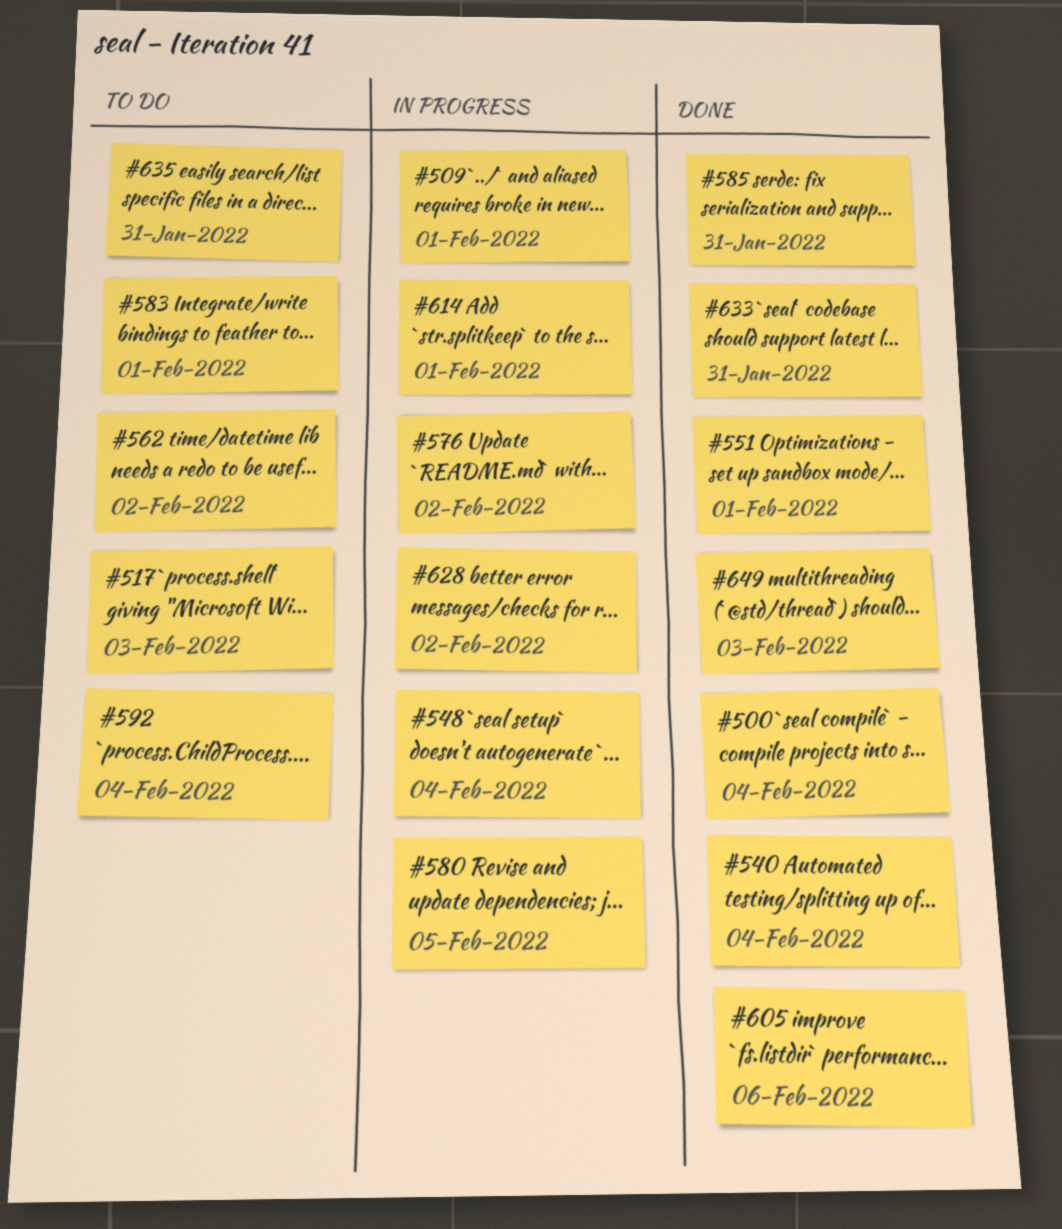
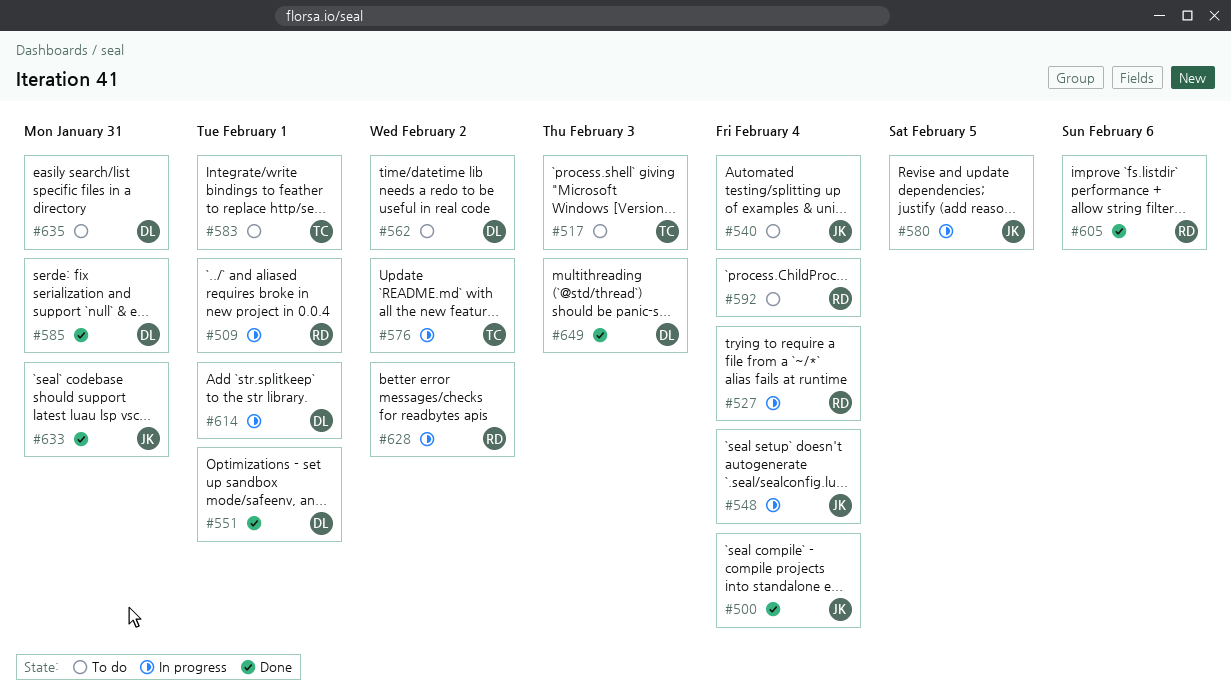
#527: none -> present
#540, status: Done -> To do

